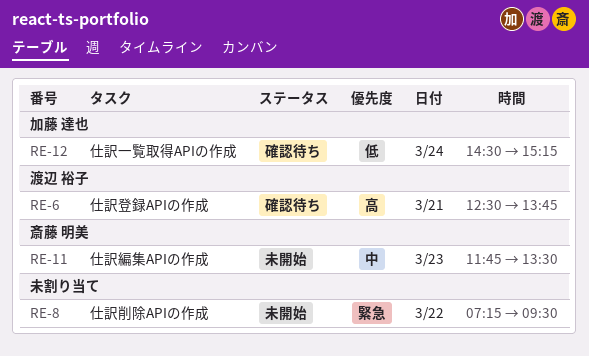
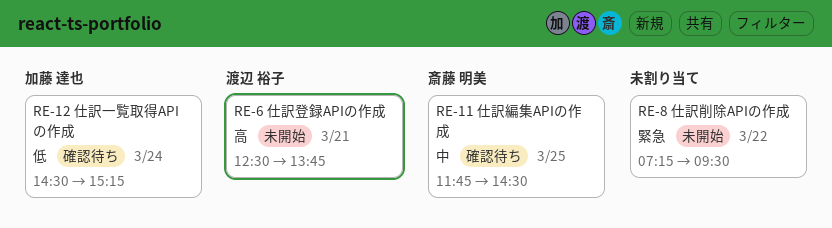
RE-6, status: 確認待ち -> 未開始
RE-11, status: 未開始 -> 確認待ち
RE-11, day: Mar 23 -> Mar 25
RE-11, ends: 13:30 -> 14:30

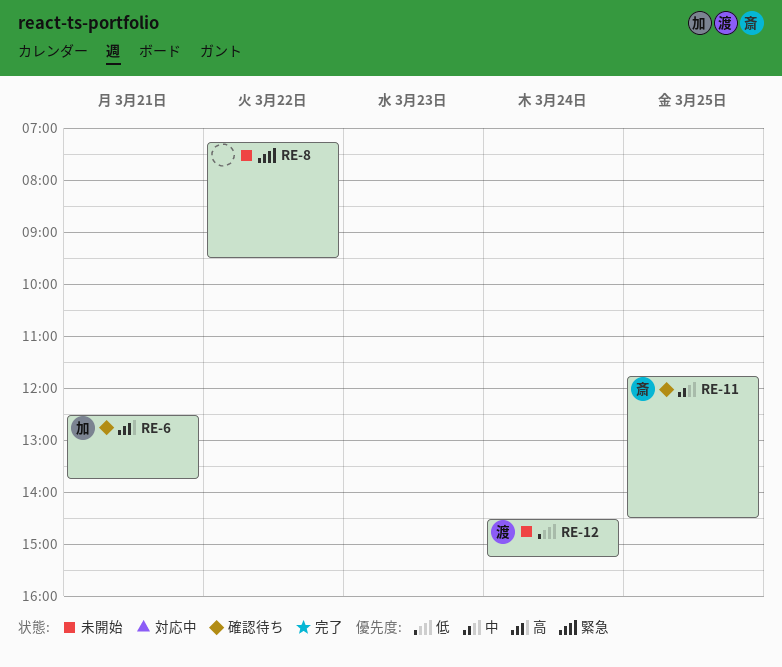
RE-6, status: 未開始 -> 確認待ち
RE-6, owner: 渡辺 裕子 -> 加藤 達也
RE-12, status: 確認待ち -> 未開始
RE-12, owner: 加藤 達也 -> 渡辺 裕子

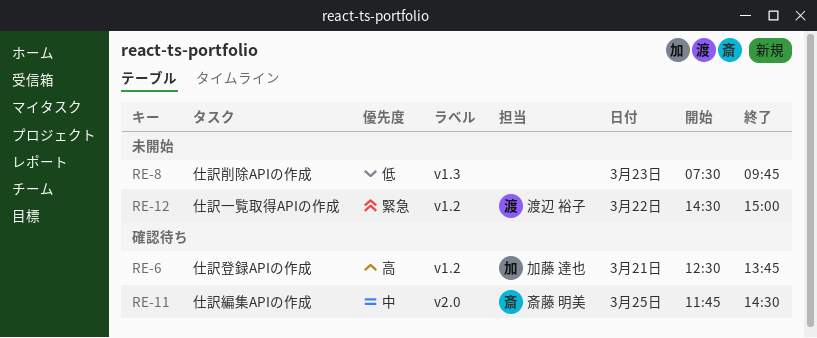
RE-8, priority: 緊急 -> 低
RE-8, day: Mar 22 -> Mar 23
RE-8, begins: 07:15 -> 07:30
RE-8, ends: 09:30 -> 09:45
RE-12, priority: 低 -> 緊急
RE-12, day: Mar 24 -> Mar 22
RE-12, ends: 15:15 -> 15:00

